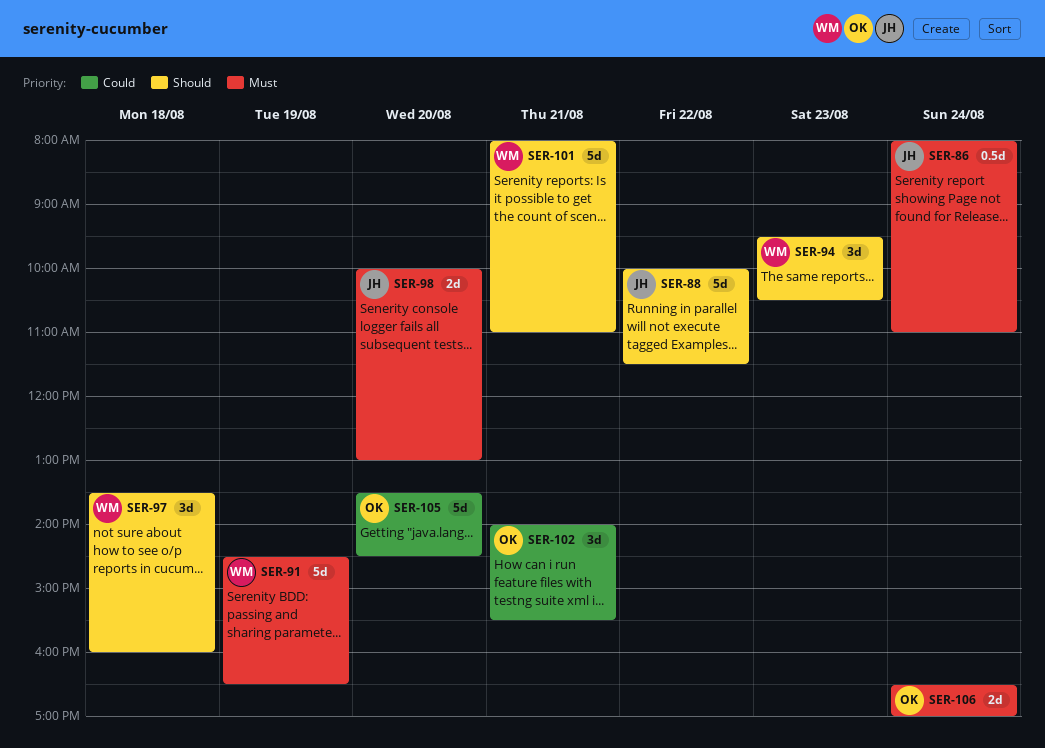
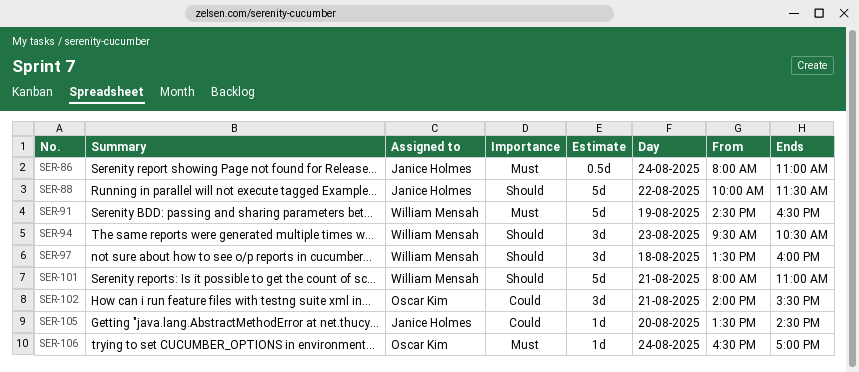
SER-98: present -> none
SER-105, owner: Oscar Kim -> Janice Holmes
SER-105, estimate: 5d -> 1d
SER-106, estimate: 2d -> 1d

